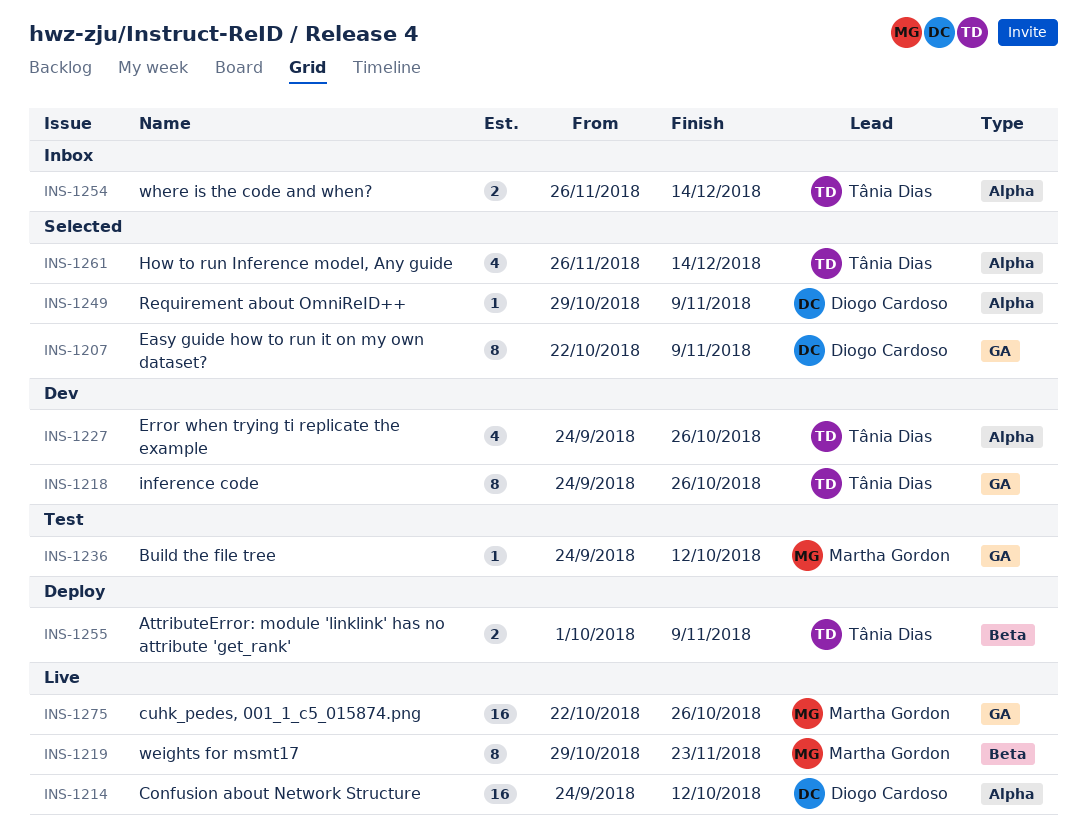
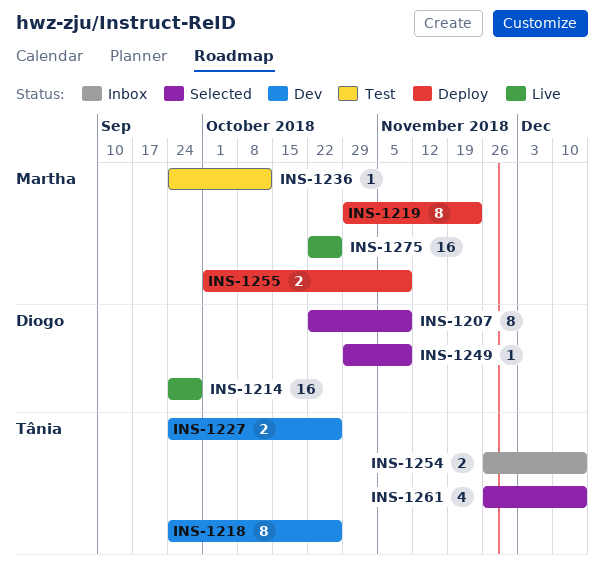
INS-1214, due: Oct 12 -> Sep 28
INS-1219, status: Live -> Deploy
INS-1227, estimate: 4 -> 2
INS-1255, owner: Tânia Dias -> Martha Gordon

